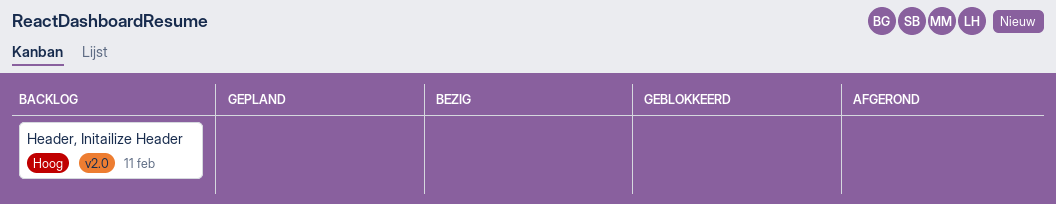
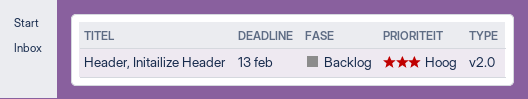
Header, Initailize Header, due: Feb 11 -> Feb 13

